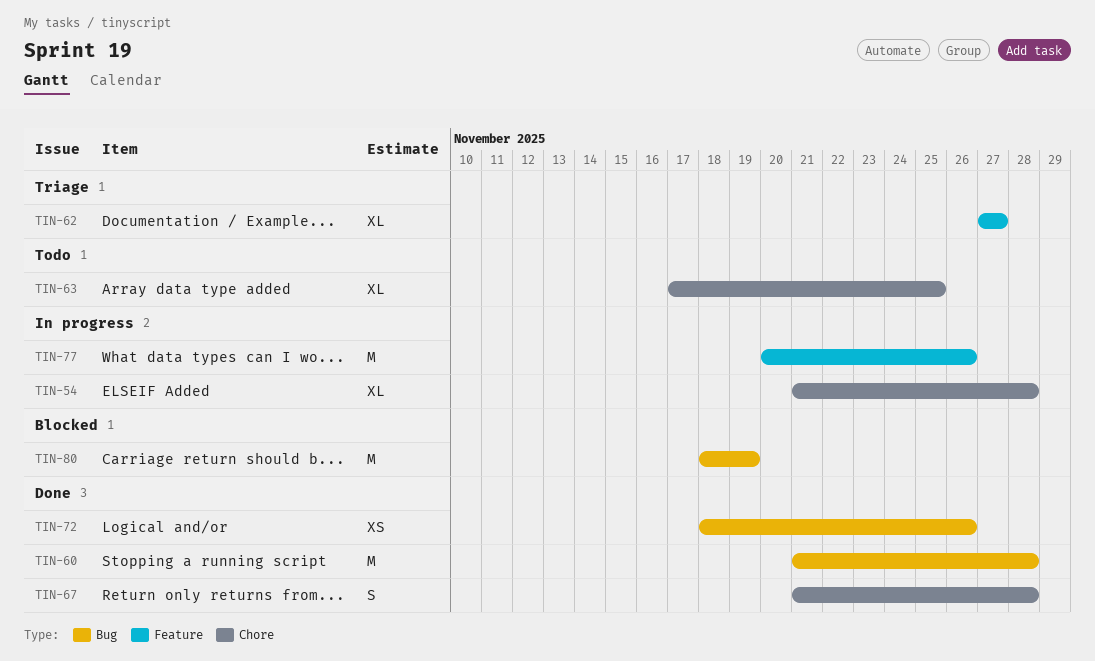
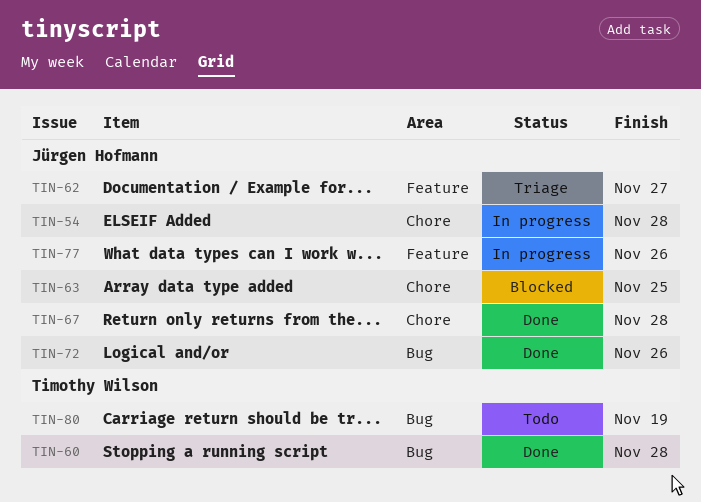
TIN-63, status: Todo -> Blocked
TIN-80, status: Blocked -> Todo

